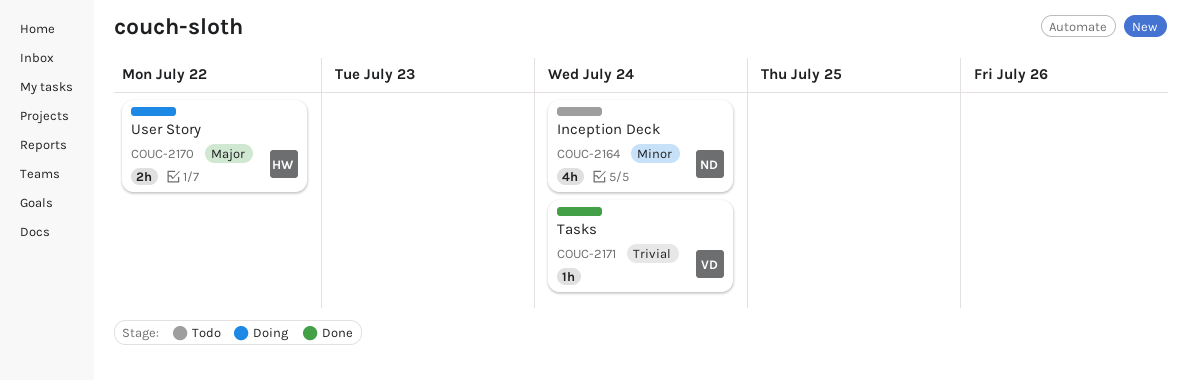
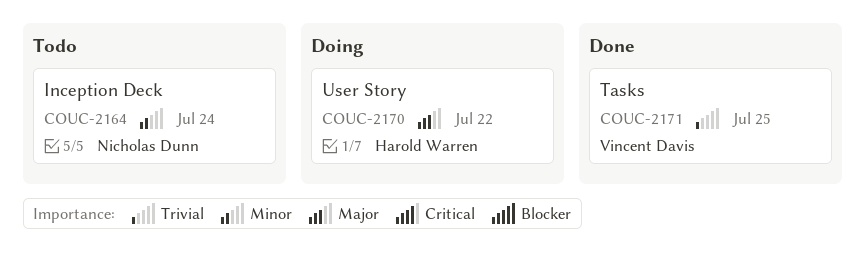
COUC-2171, due: Jul 24 -> Jul 25

